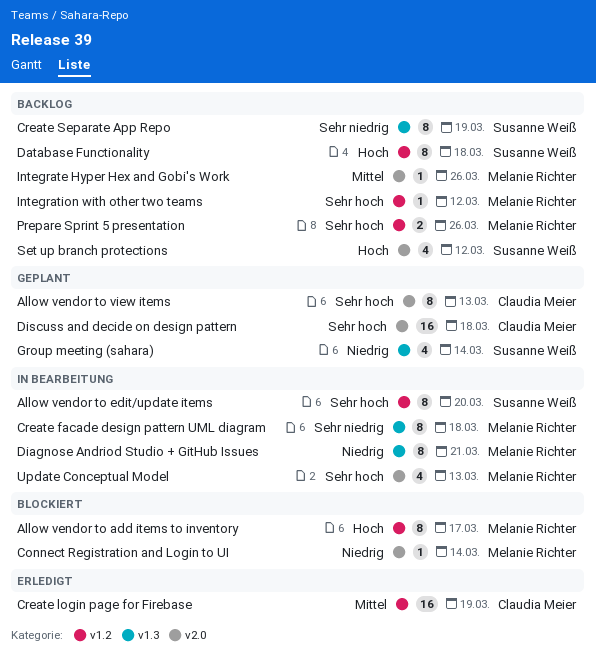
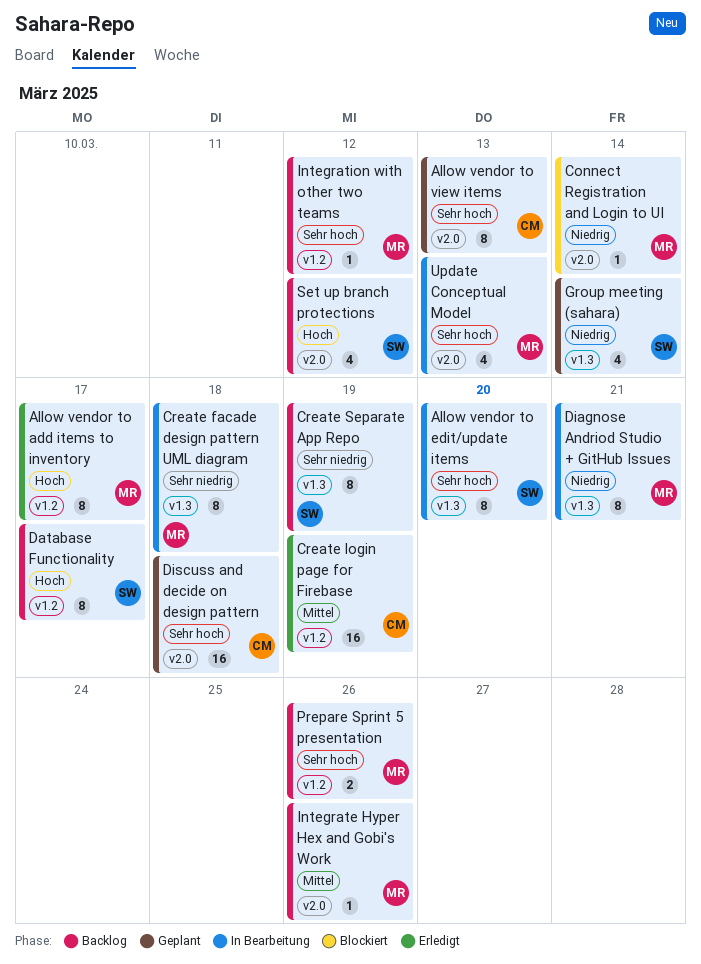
Allow vendor to add items to inventory, status: Blockiert -> Erledigt
Allow vendor to edit/update items, label: v1.2 -> v1.3
Database Functionality, due: Mar 18 -> Mar 17

